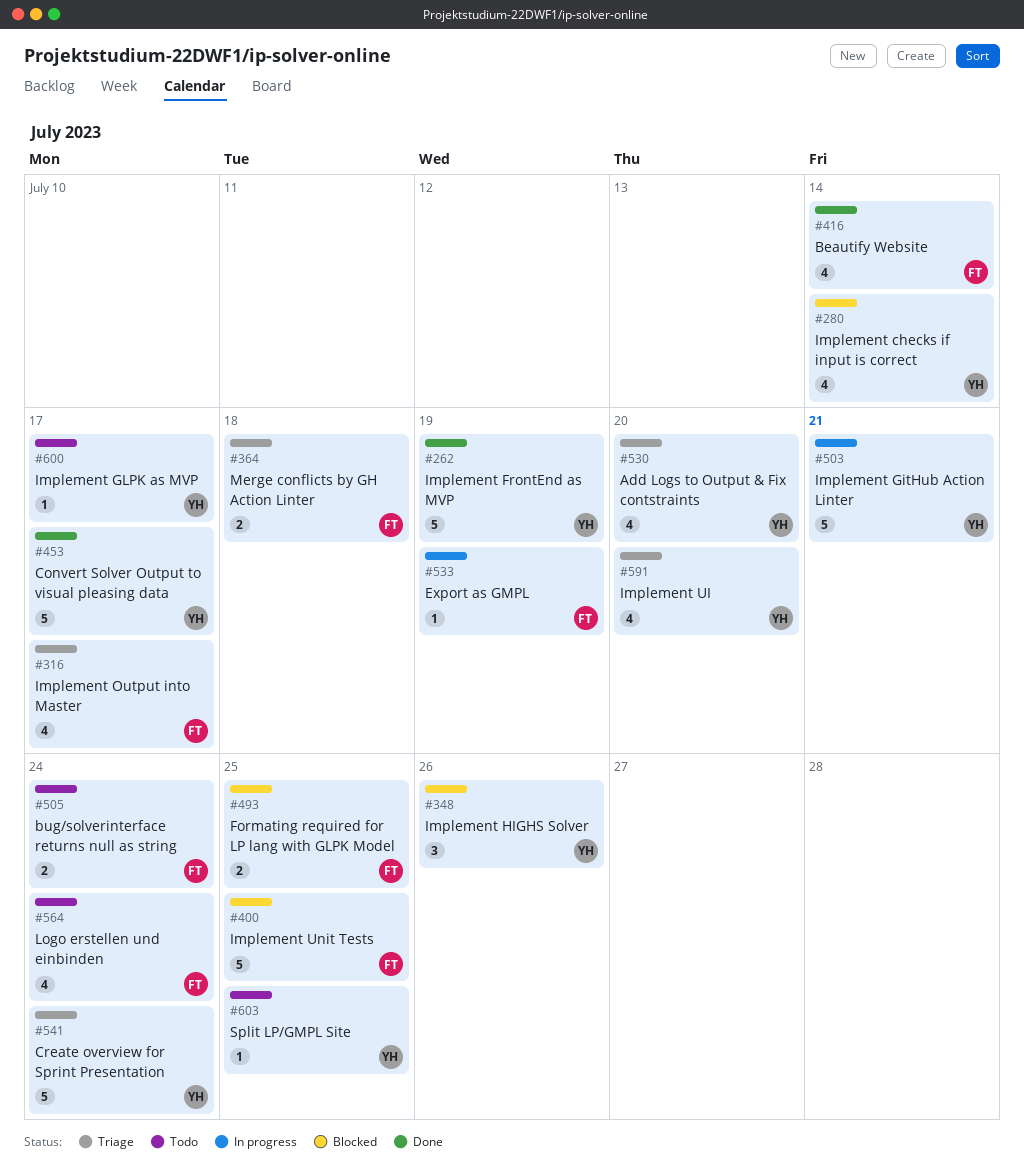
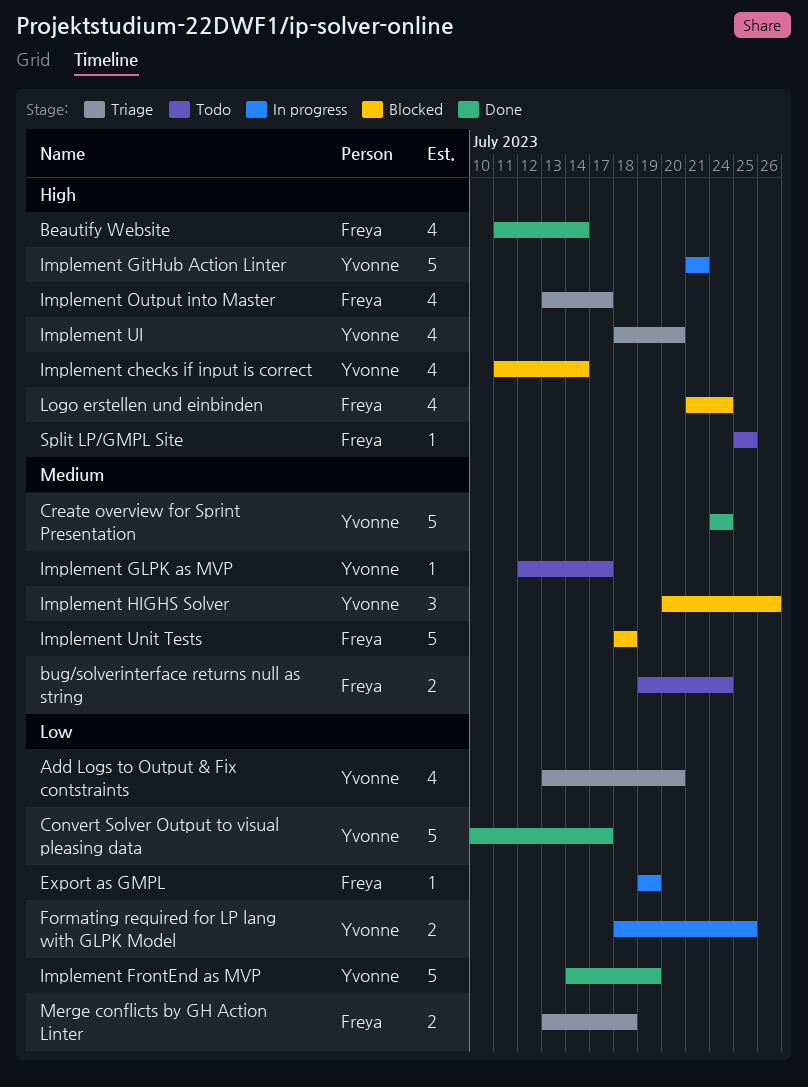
Create overview for Sprint Presentation, status: Triage -> Done
Formating required for LP lang with GLPK Model, status: Blocked -> In progress
Formating required for LP lang with GLPK Model, owner: Freya -> Yvonne
Implement Unit Tests, due: Jul 25 -> Jul 18
Logo erstellen und einbinden, status: Todo -> Blocked
Split LP/GMPL Site, owner: Yvonne -> Freya

